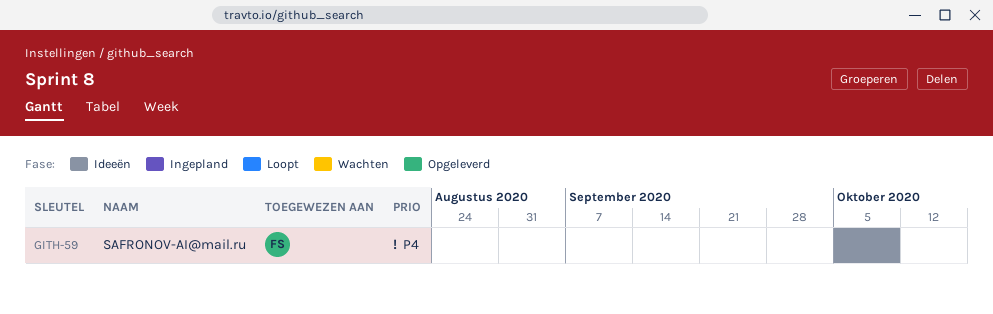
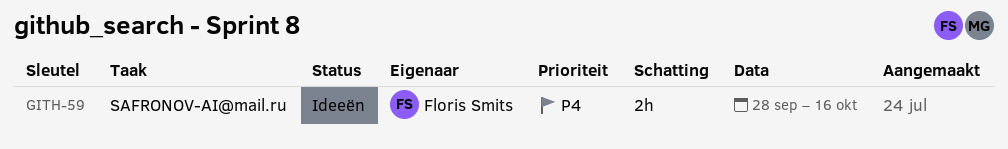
GITH-59, start: Oct 5 -> Sep 28
GITH-59, due: Oct 9 -> Oct 16

